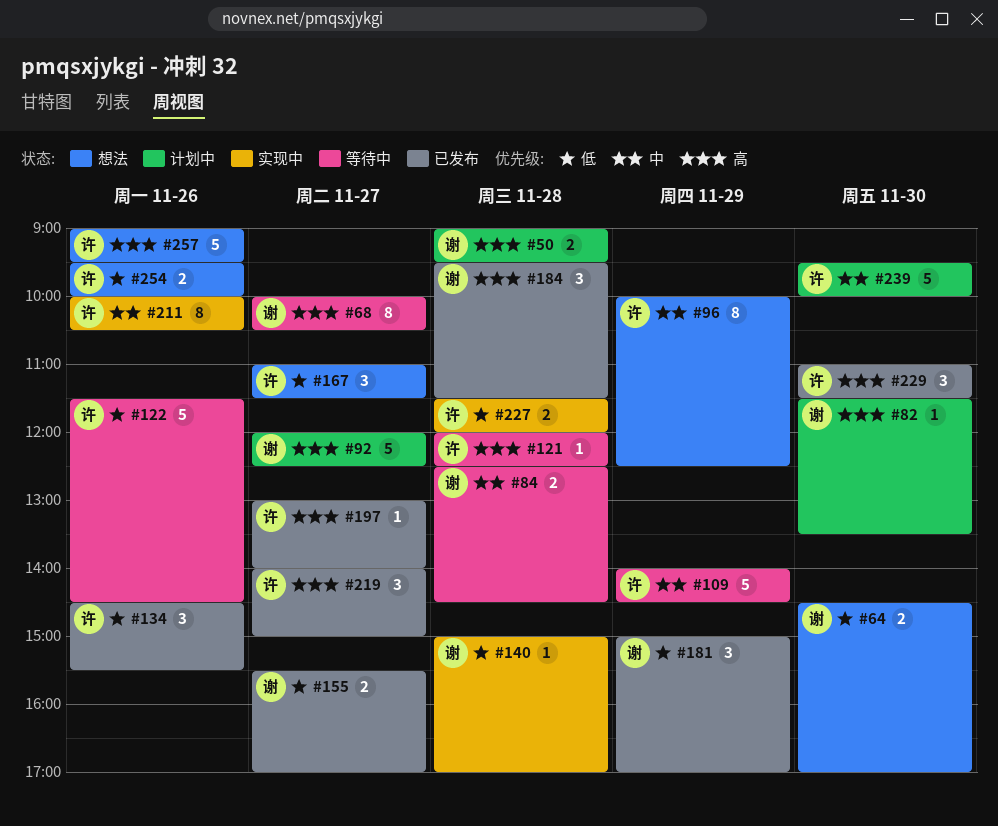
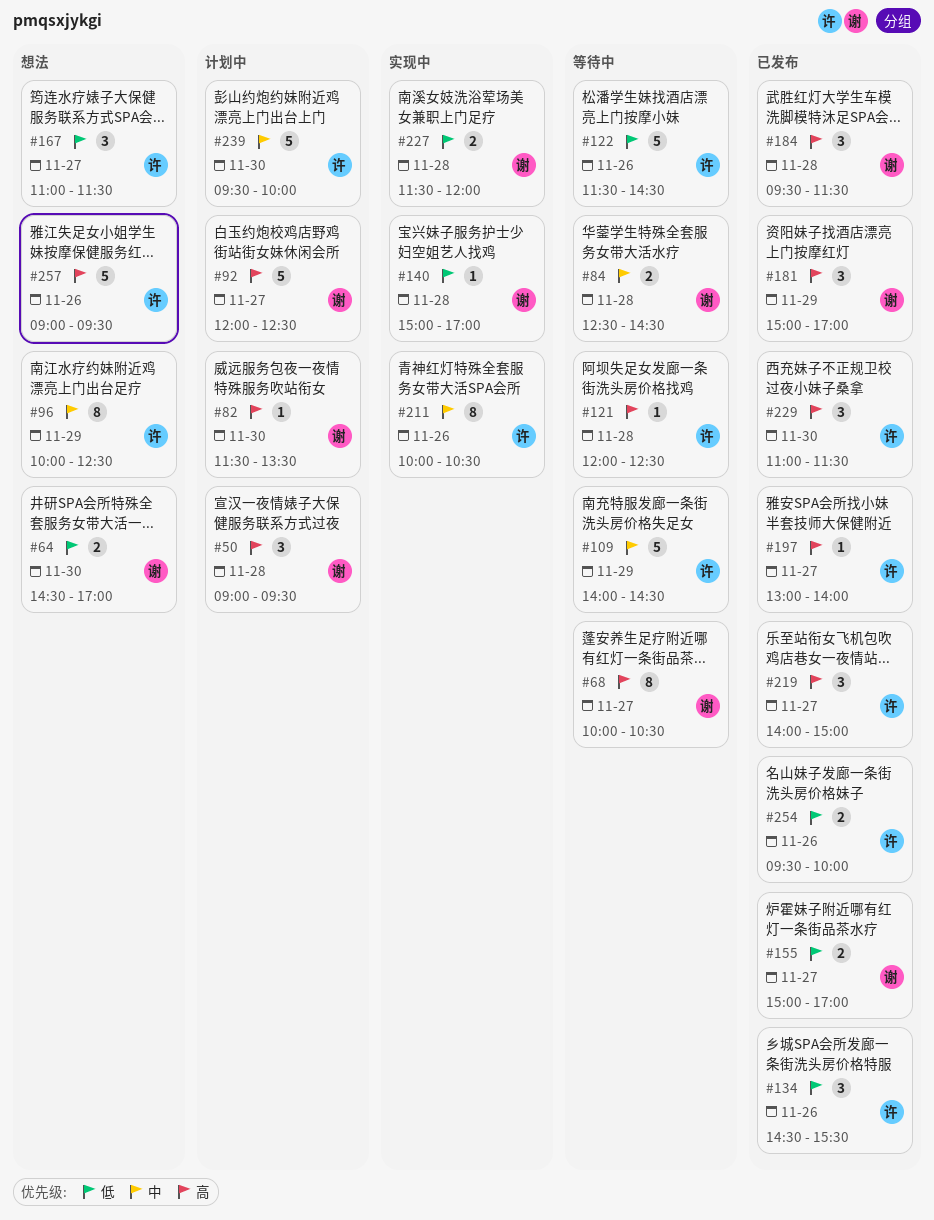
#50, estimate: 2 -> 3
#155, begins: 15:30 -> 15:00
#181, priority: 低 -> 高
#227, owner: 许 -> 谢
#254, status: 想法 -> 已发布

